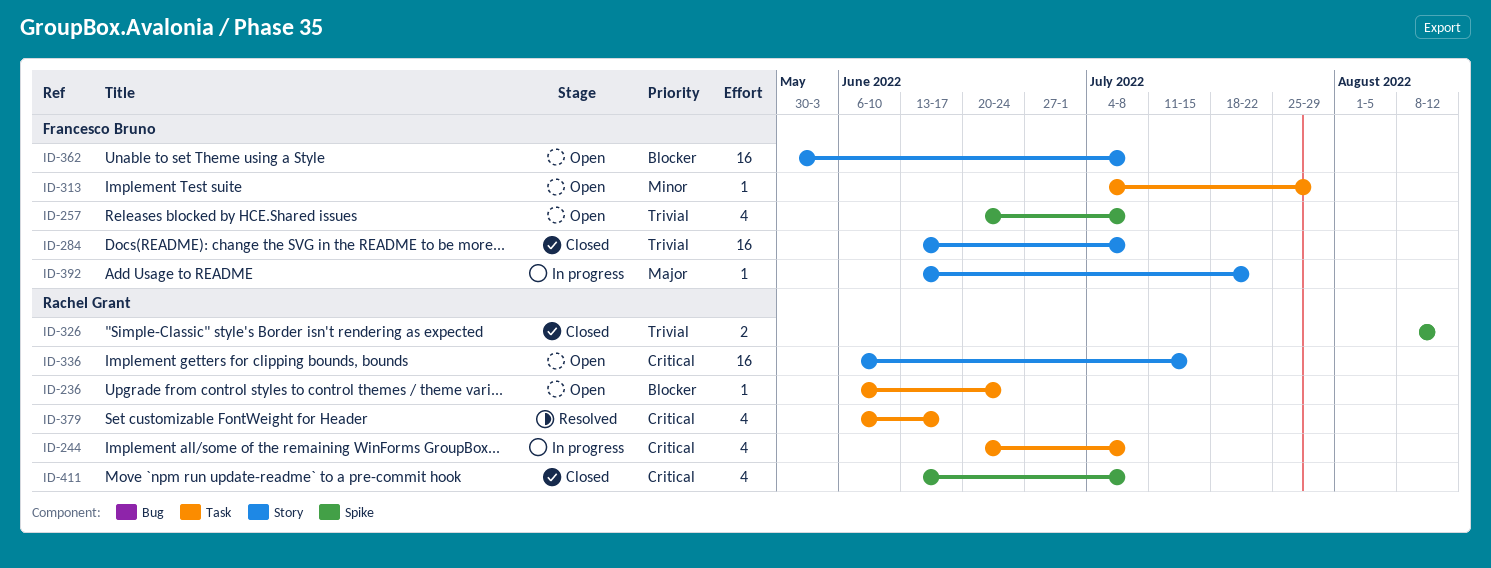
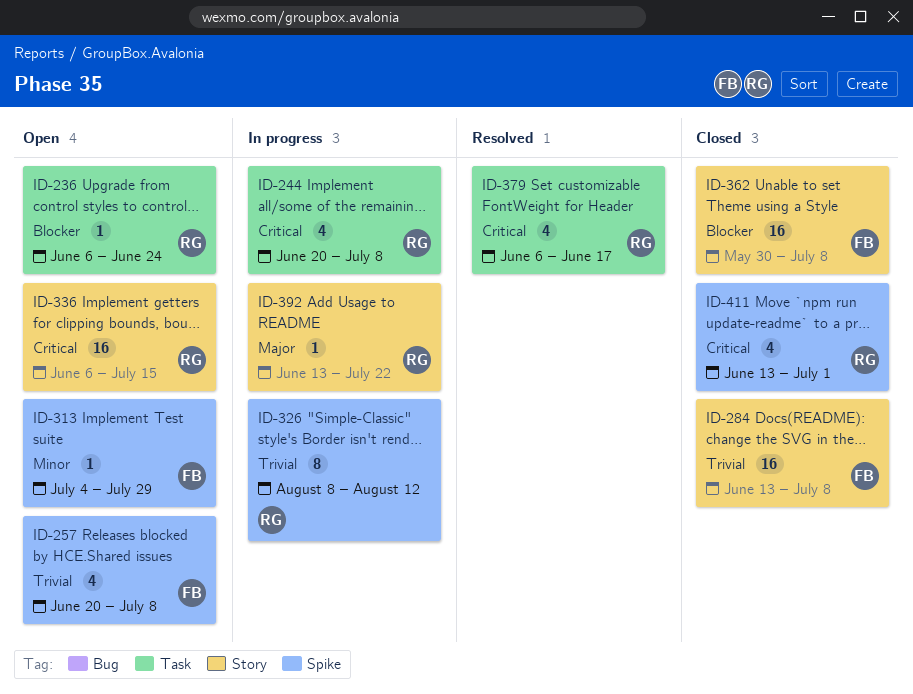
ID-313, label: Task -> Spike
ID-326, status: Closed -> In progress
ID-326, estimate: 2 -> 8
ID-362, status: Open -> Closed
ID-392, owner: Francesco Bruno -> Rachel Grant
ID-411, due: Jul 8 -> Jul 1

